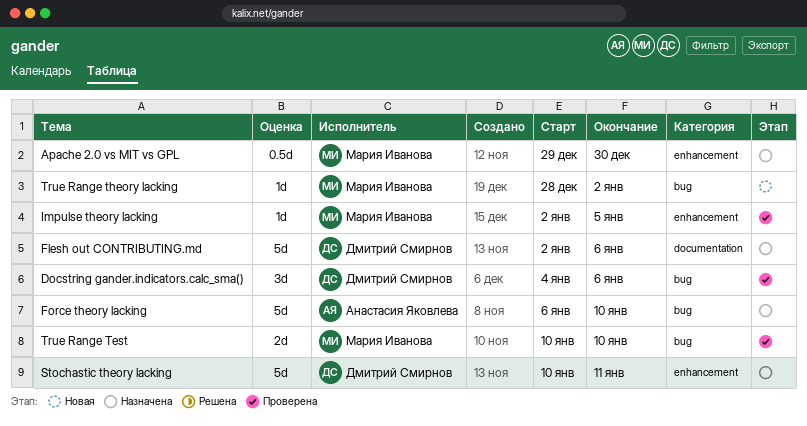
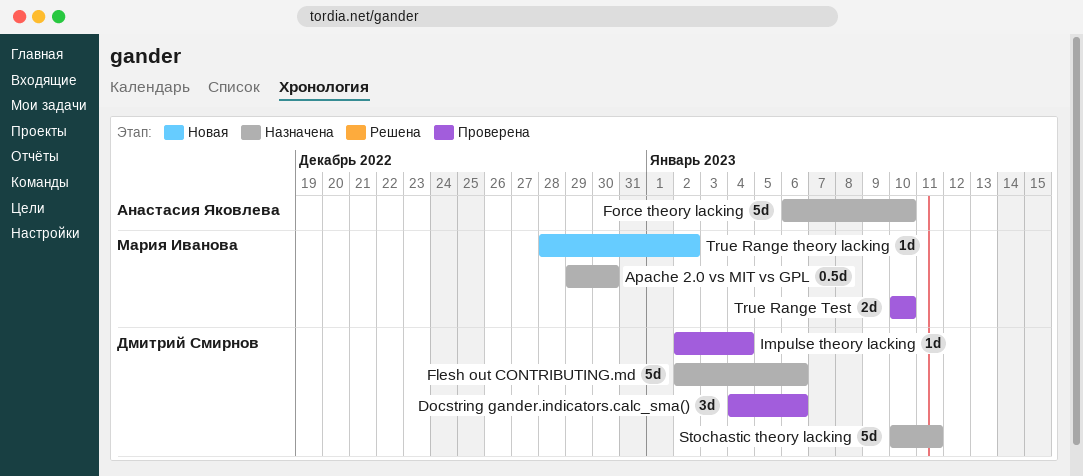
Impulse theory lacking, owner: Мария Иванова -> Дмитрий Смирнов
Impulse theory lacking, due: Jan 5 -> Jan 4

